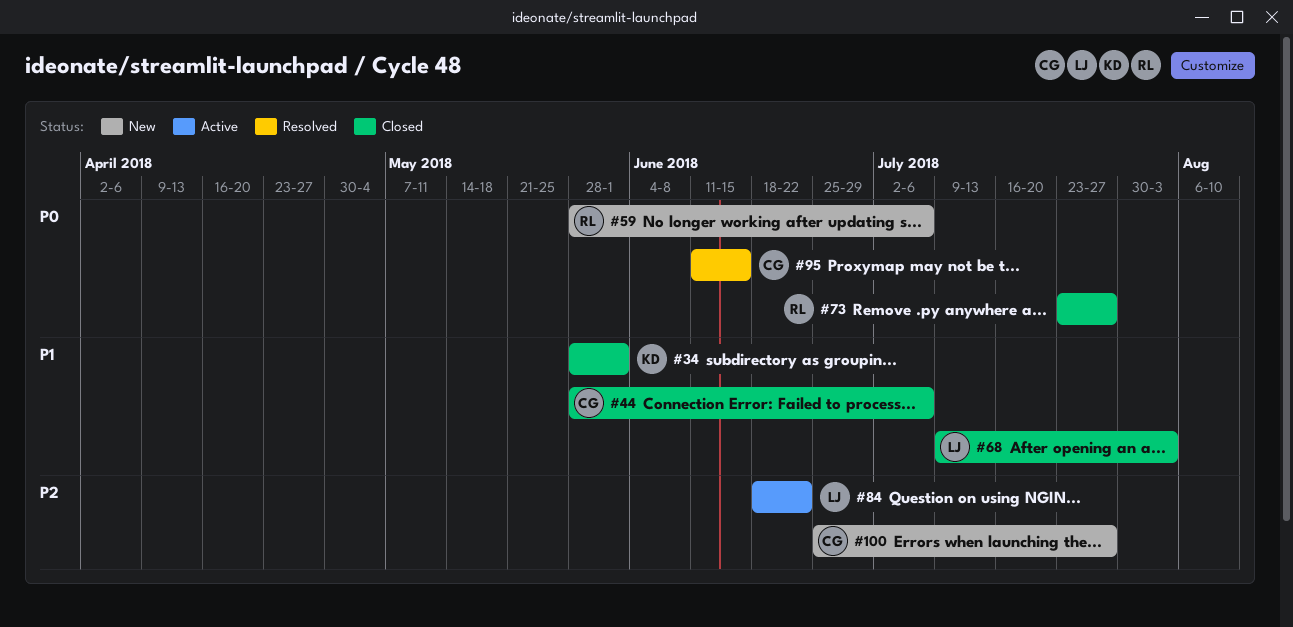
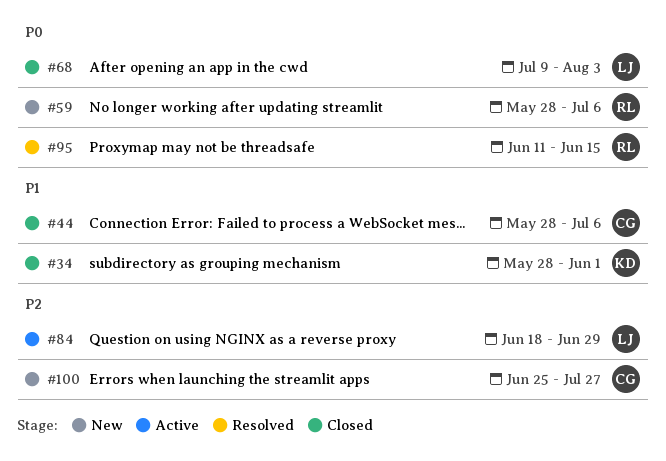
#68, priority: P1 -> P0
#73: present -> none
#84, due: Jun 22 -> Jun 29
#95, owner: CG -> RL

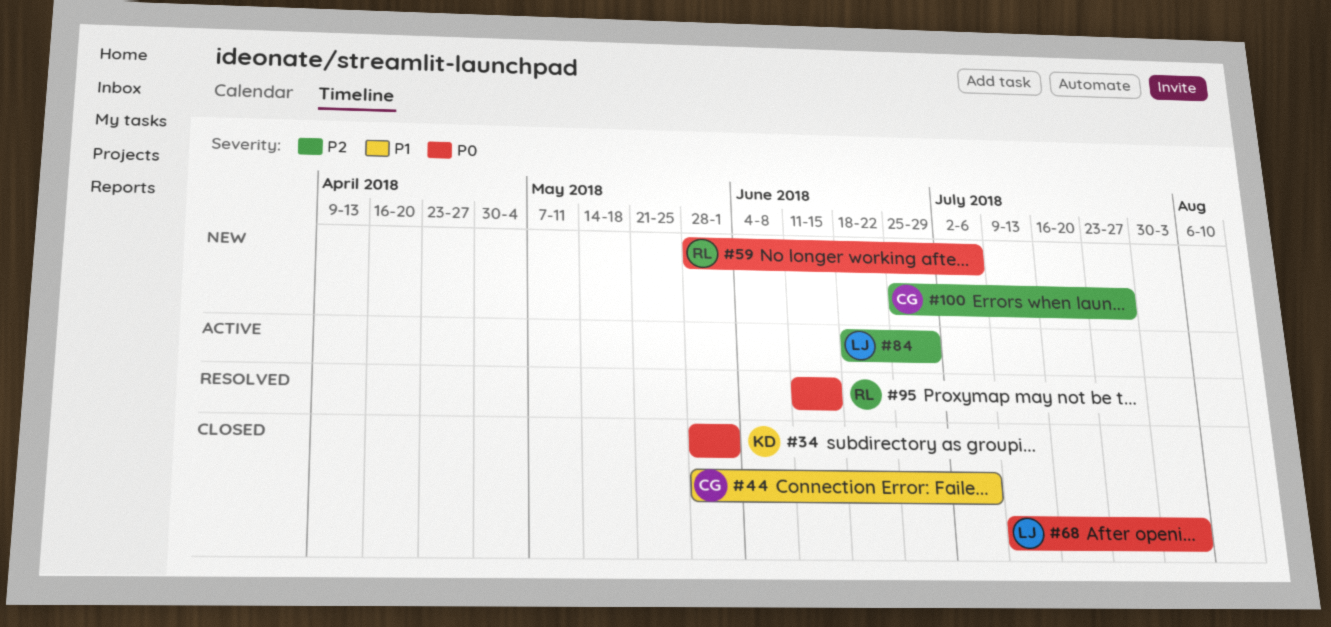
#34, priority: P1 -> P0

